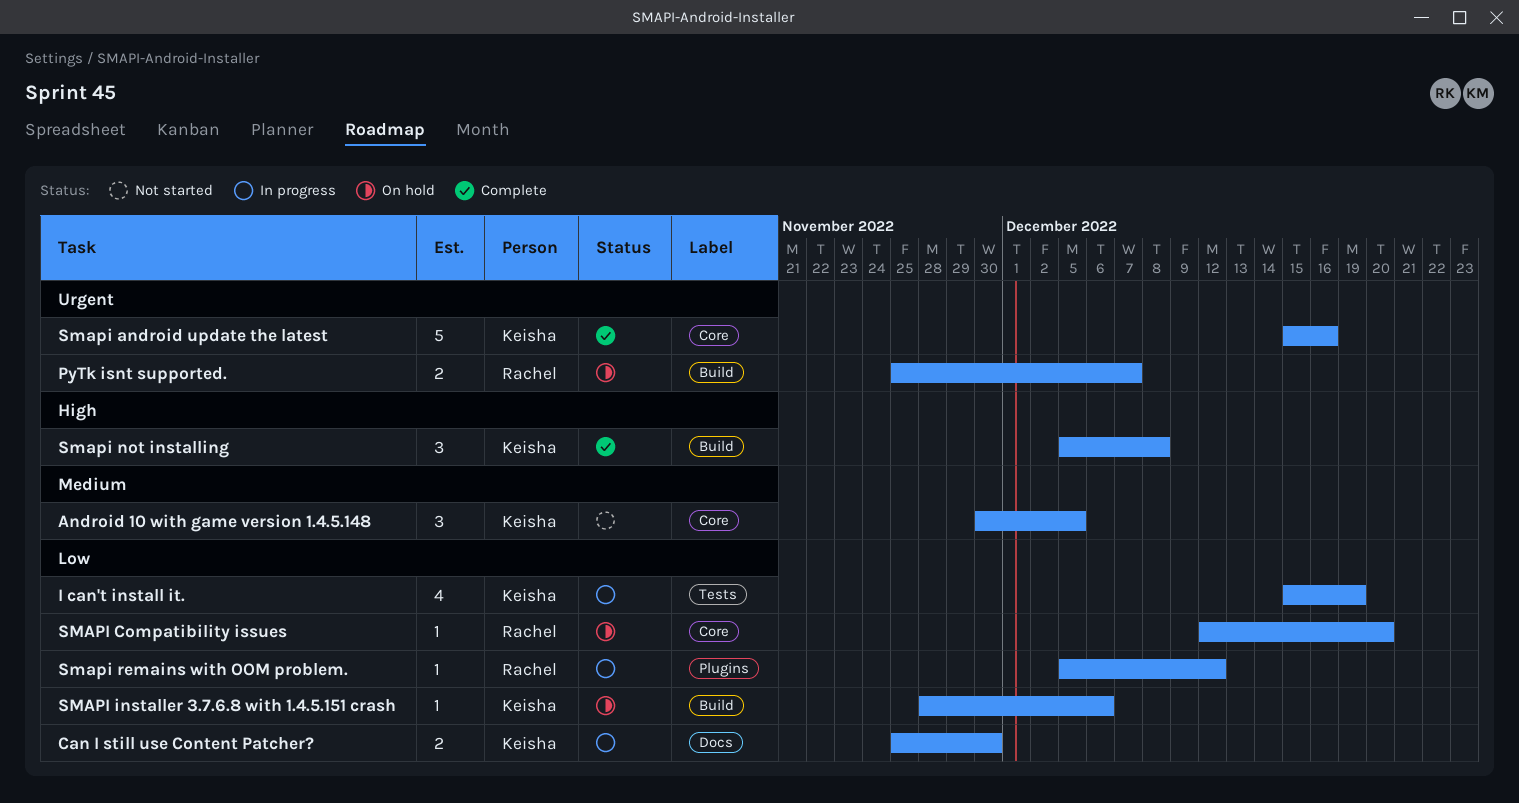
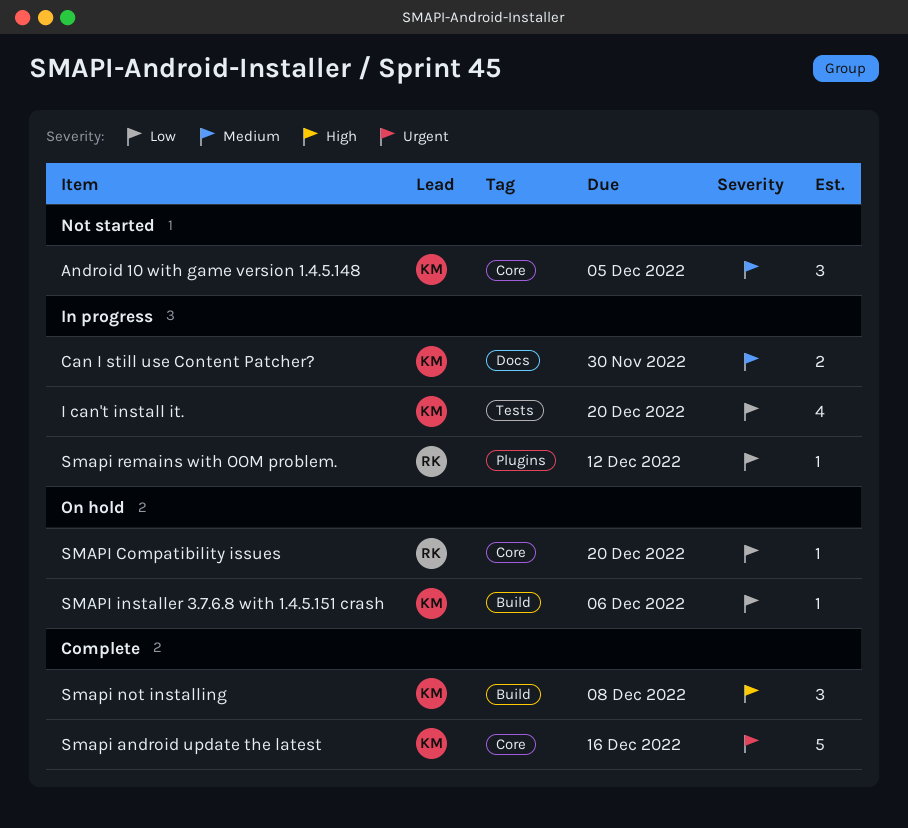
Can I still use Content Patcher?, priority: Low -> Medium
I can't install it., due: Dec 19 -> Dec 20
PyTk isnt supported.: present -> none

